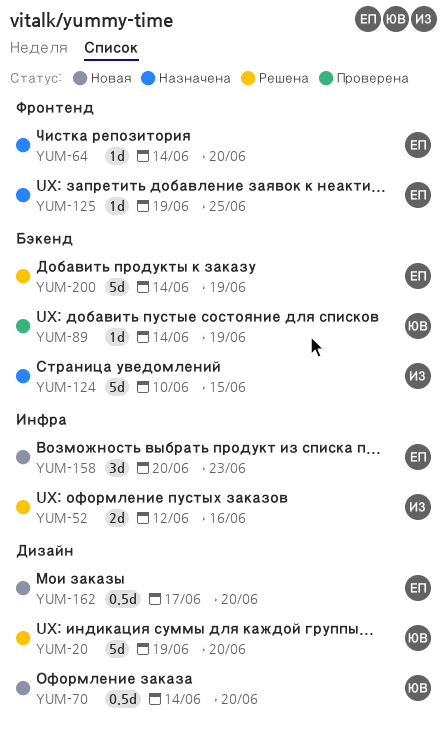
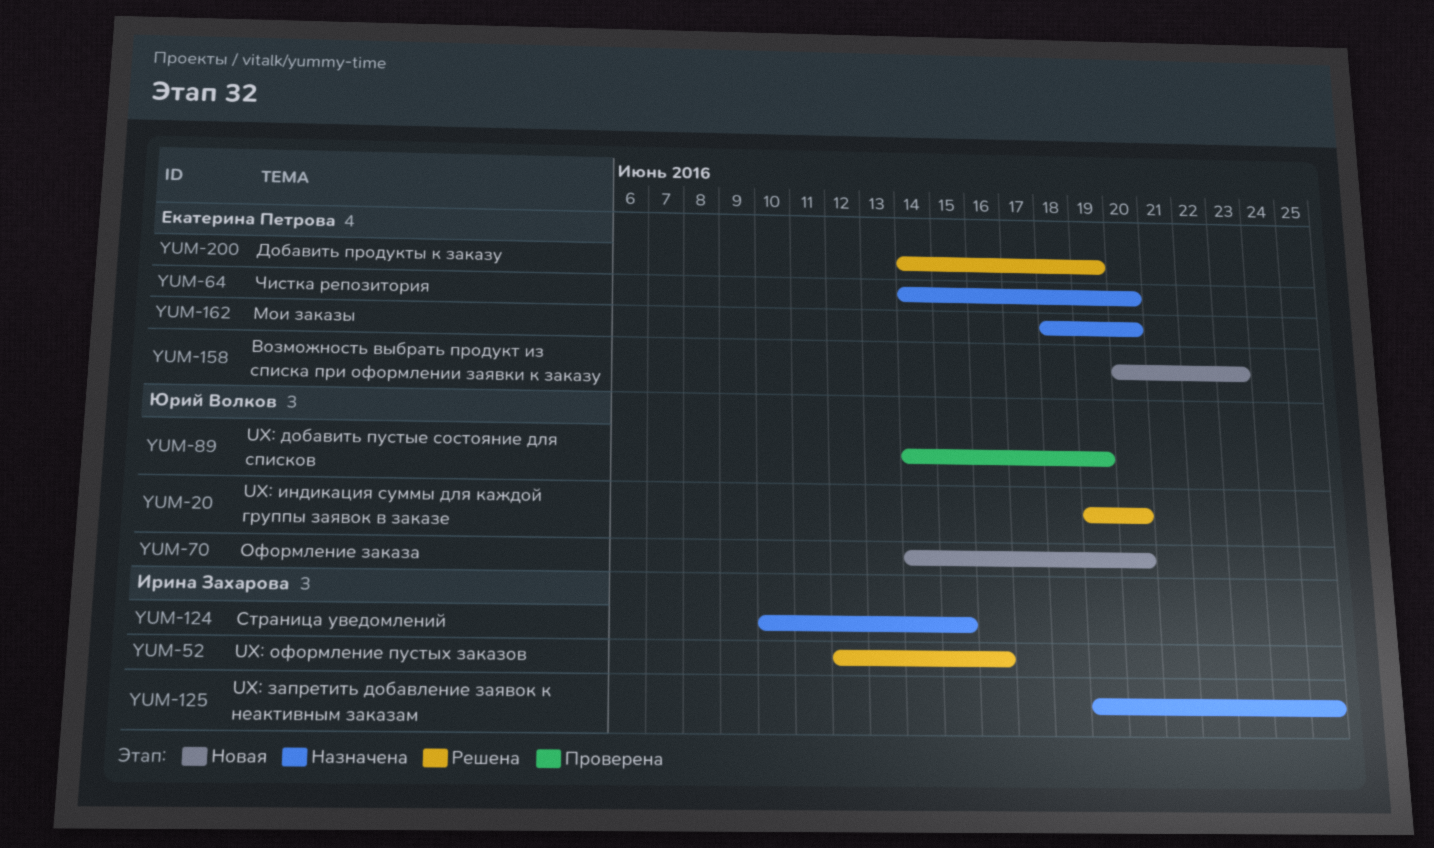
YUM-125, owner: Екатерина Петрова -> Ирина Захарова
YUM-162, status: Новая -> Назначена
YUM-162, start: Jun 17 -> Jun 18

